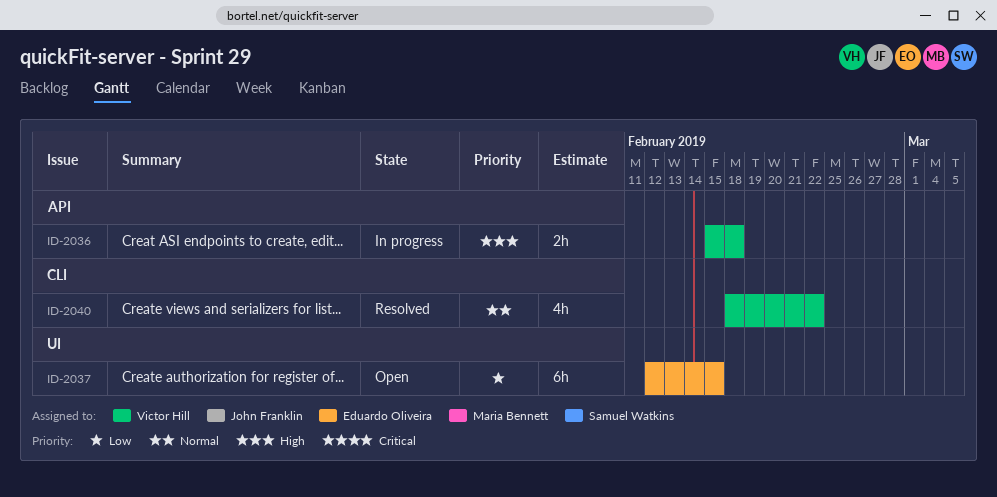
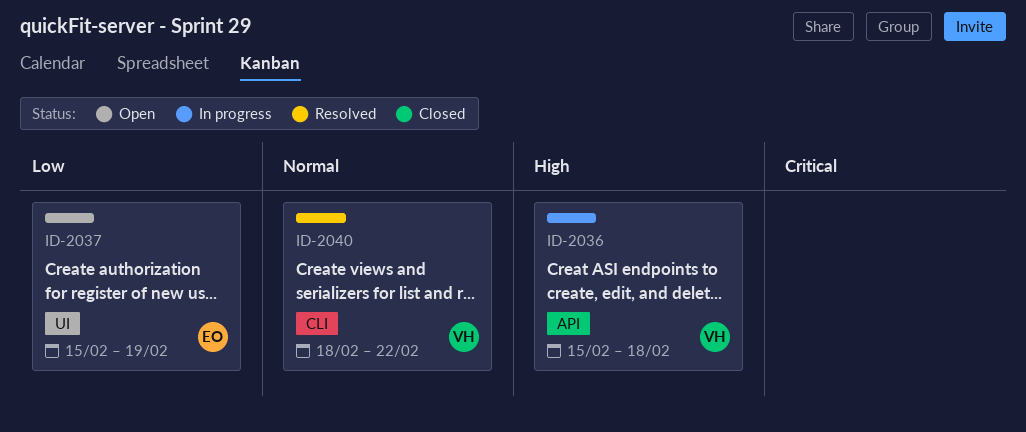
ID-2037, start: Feb 12 -> Feb 15
ID-2037, due: Feb 15 -> Feb 19

